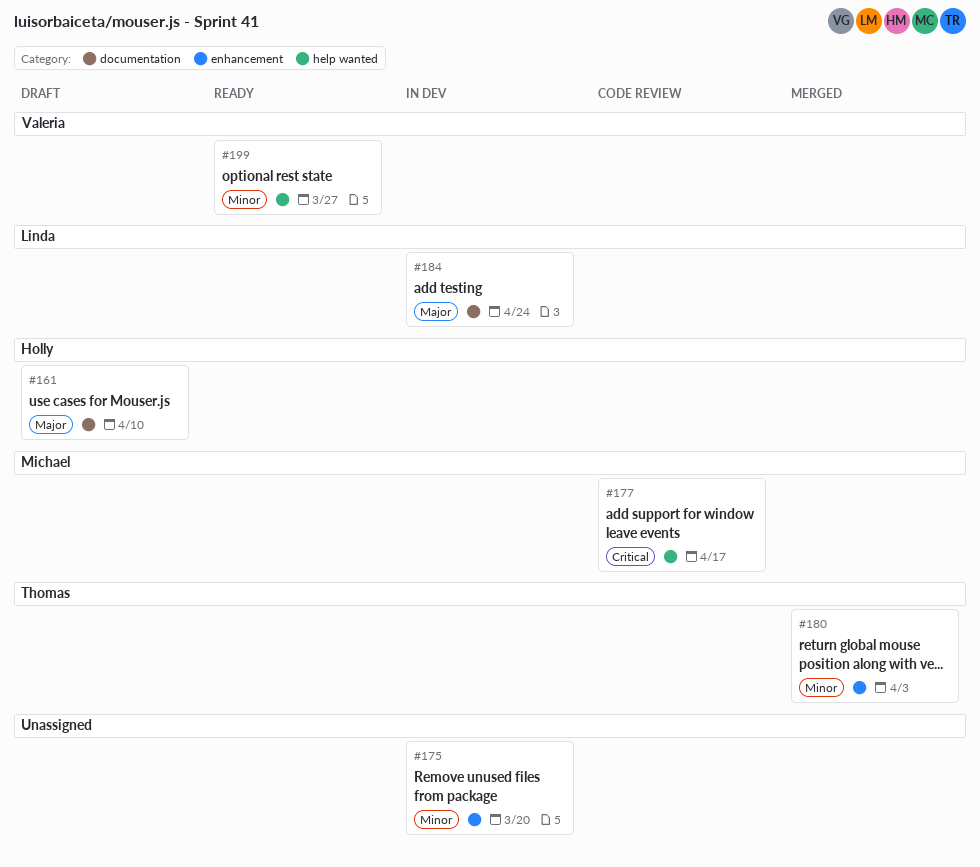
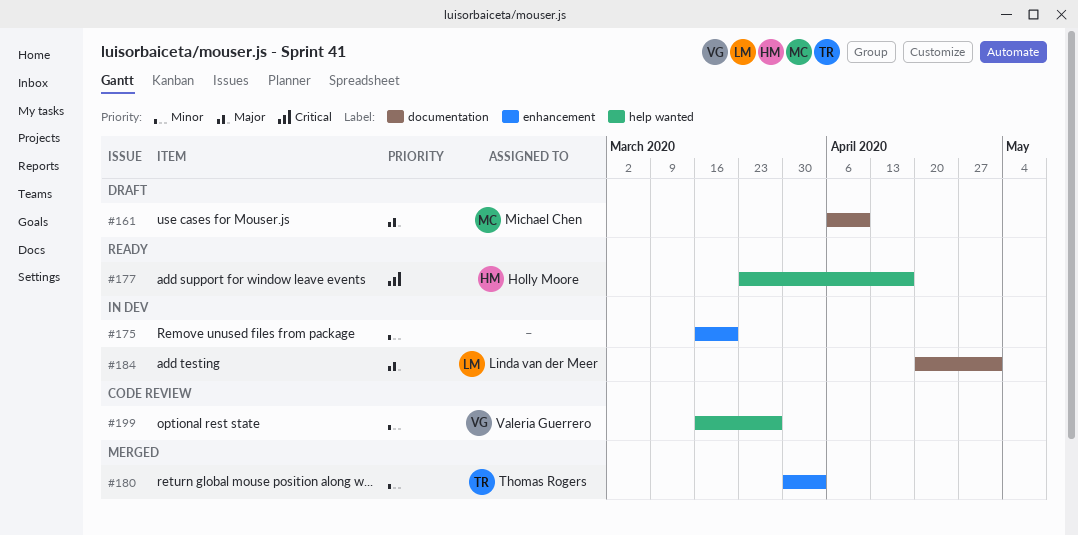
#161, owner: Holly Moore -> Michael Chen
#177, status: Code review -> Ready
#177, owner: Michael Chen -> Holly Moore
#184, due: Apr 24 -> May 1
#199, status: Ready -> Code review

